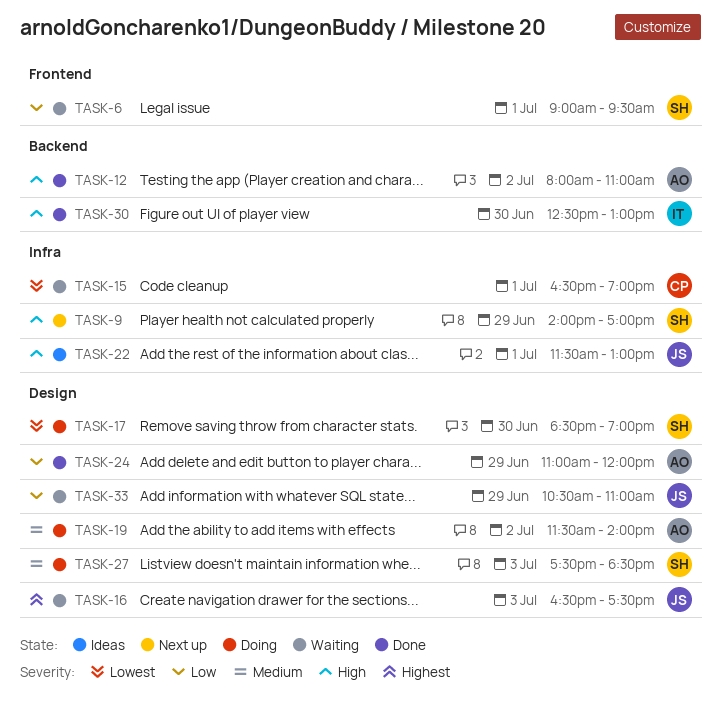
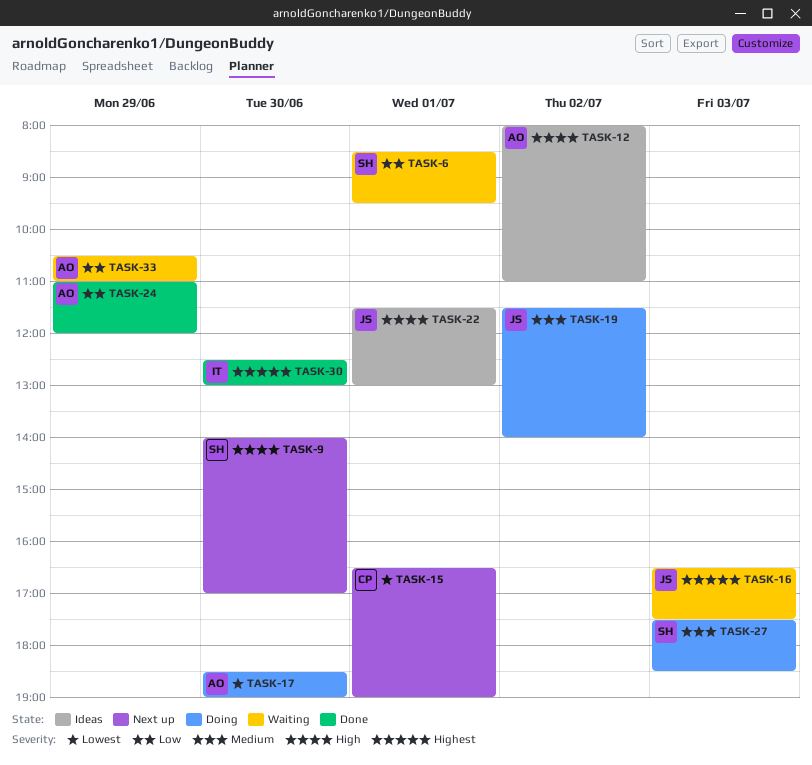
TASK-6, begins: 09:00 -> 08:30
TASK-9, day: Jun 29 -> Jun 30
TASK-12, status: Done -> Ideas
TASK-15, status: Waiting -> Next up
TASK-17, owner: SH -> AO
TASK-19, owner: AO -> JS
TASK-30, priority: High -> Highest
TASK-33, owner: JS -> AO

